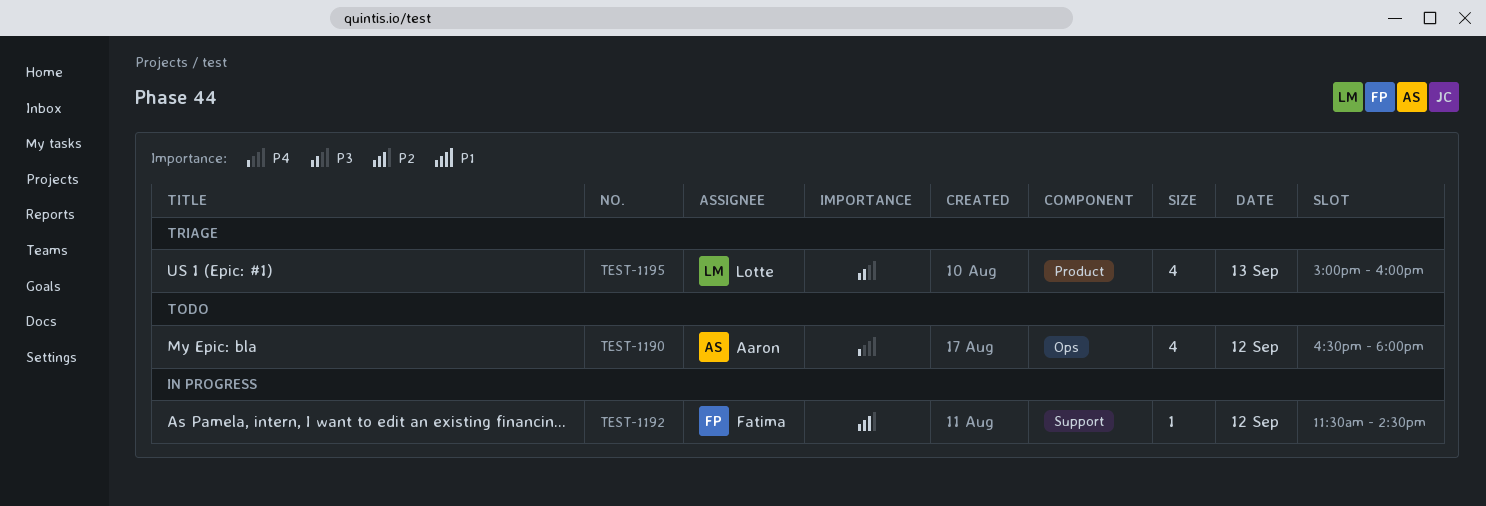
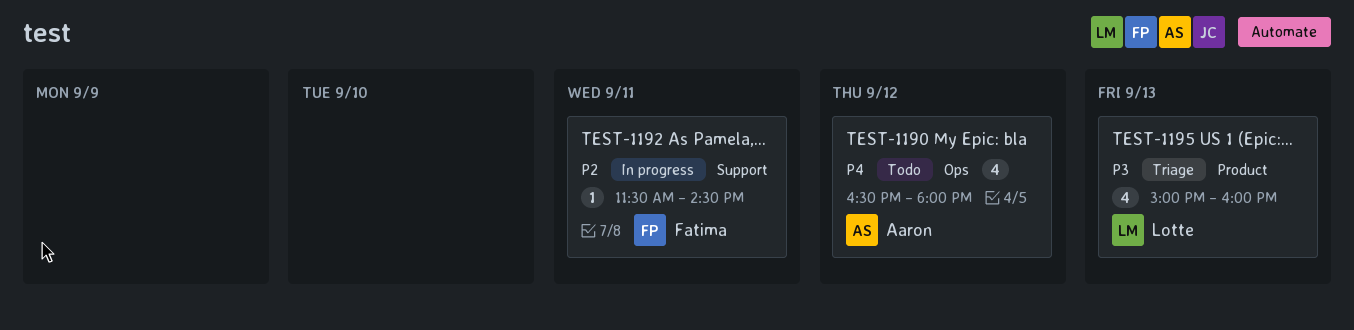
TEST-1192, day: Sep 12 -> Sep 11

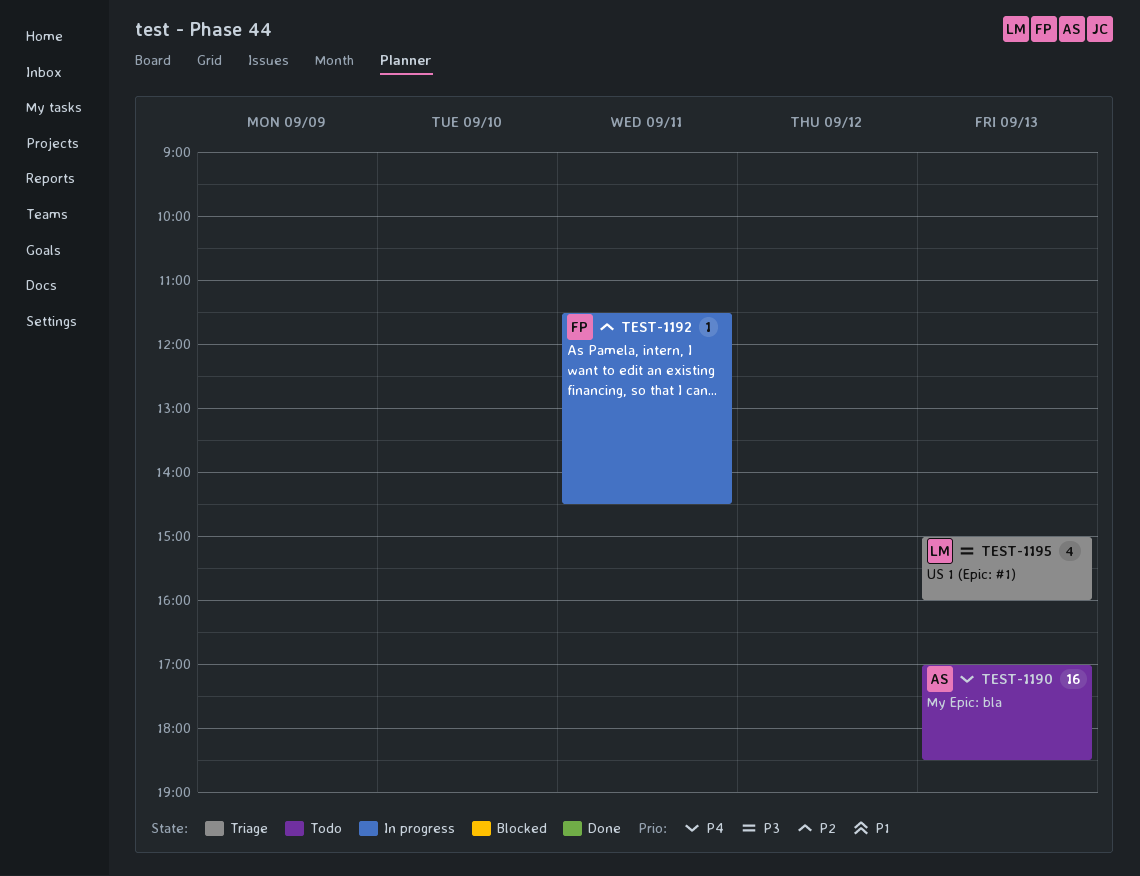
TEST-1190, estimate: 4 -> 16
TEST-1190, day: Sep 12 -> Sep 13
TEST-1190, begins: 16:30 -> 17:00
TEST-1190, ends: 18:00 -> 18:30

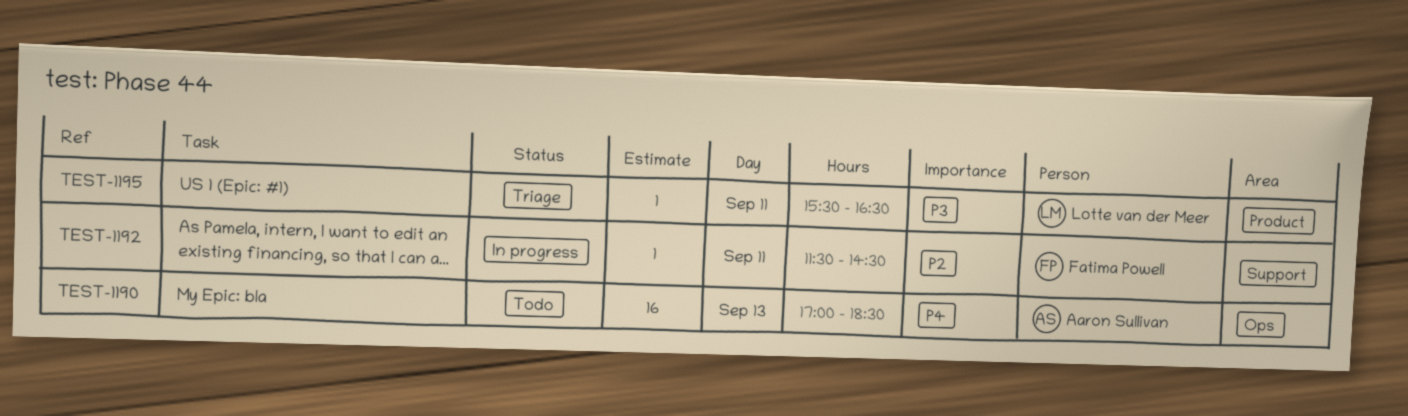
TEST-1195, estimate: 4 -> 1
TEST-1195, day: Sep 13 -> Sep 11
TEST-1195, begins: 15:00 -> 15:30
TEST-1195, ends: 16:00 -> 16:30

